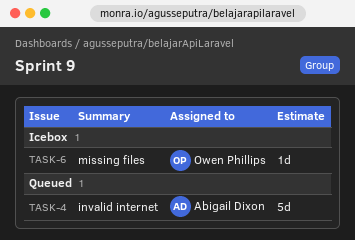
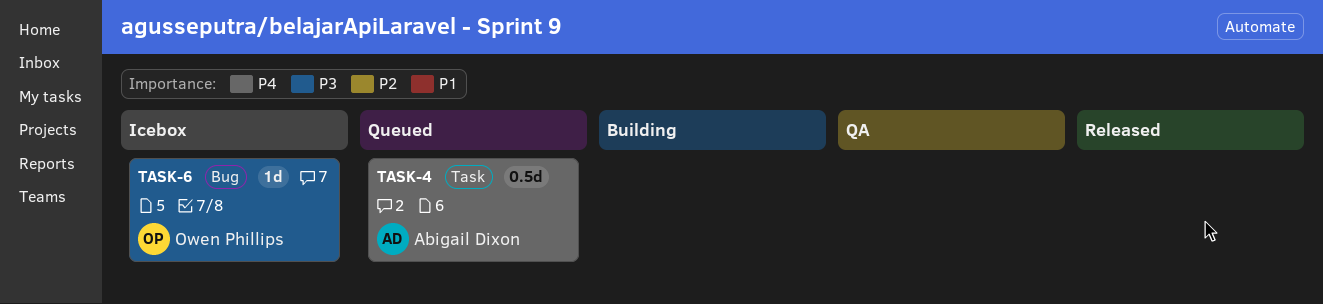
TASK-4, estimate: 5d -> 0.5d

